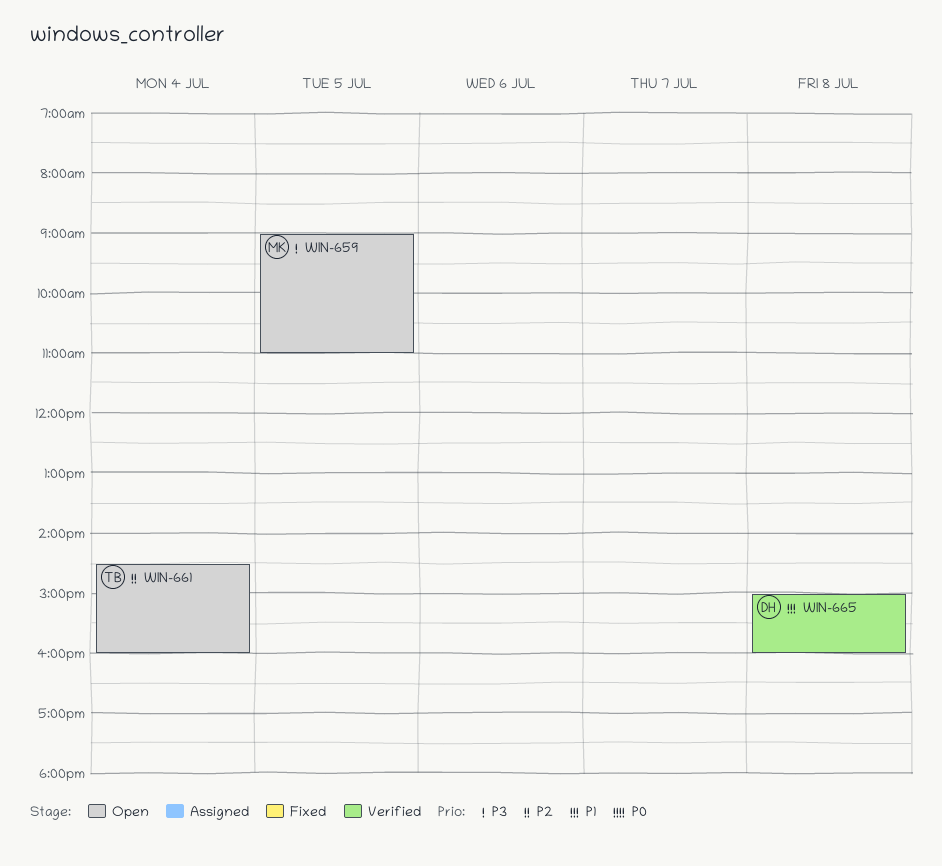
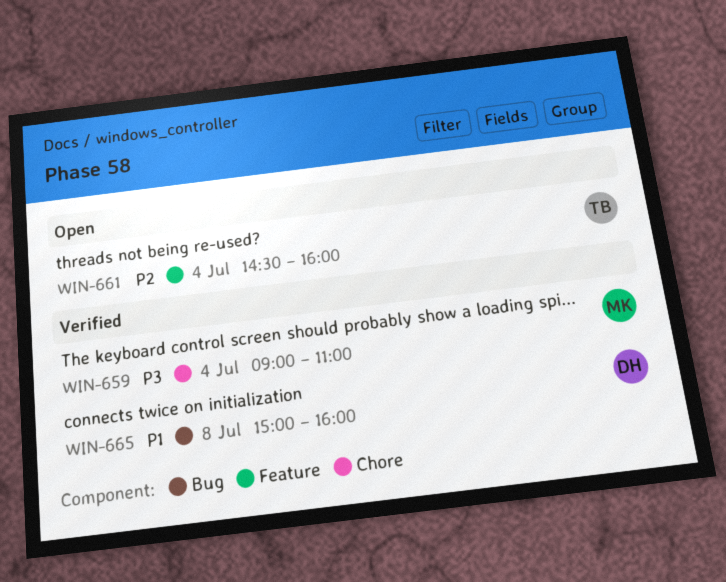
WIN-659, status: Open -> Verified
WIN-659, day: Jul 5 -> Jul 4

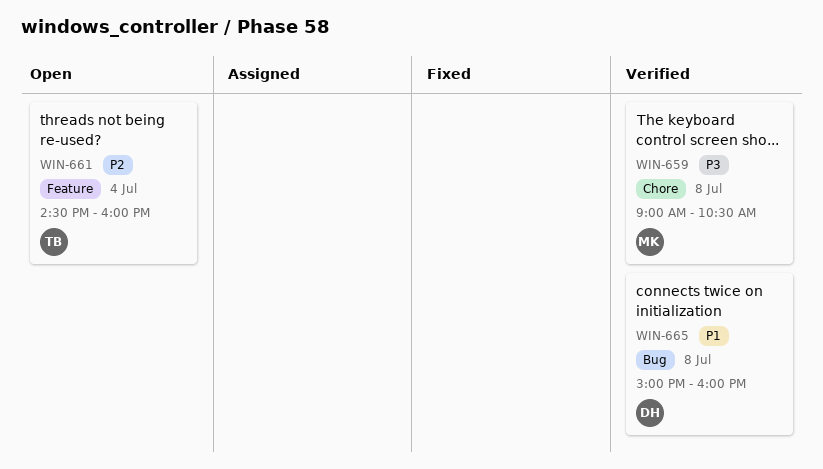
WIN-659, day: Jul 4 -> Jul 8
WIN-659, ends: 11:00 -> 10:30

